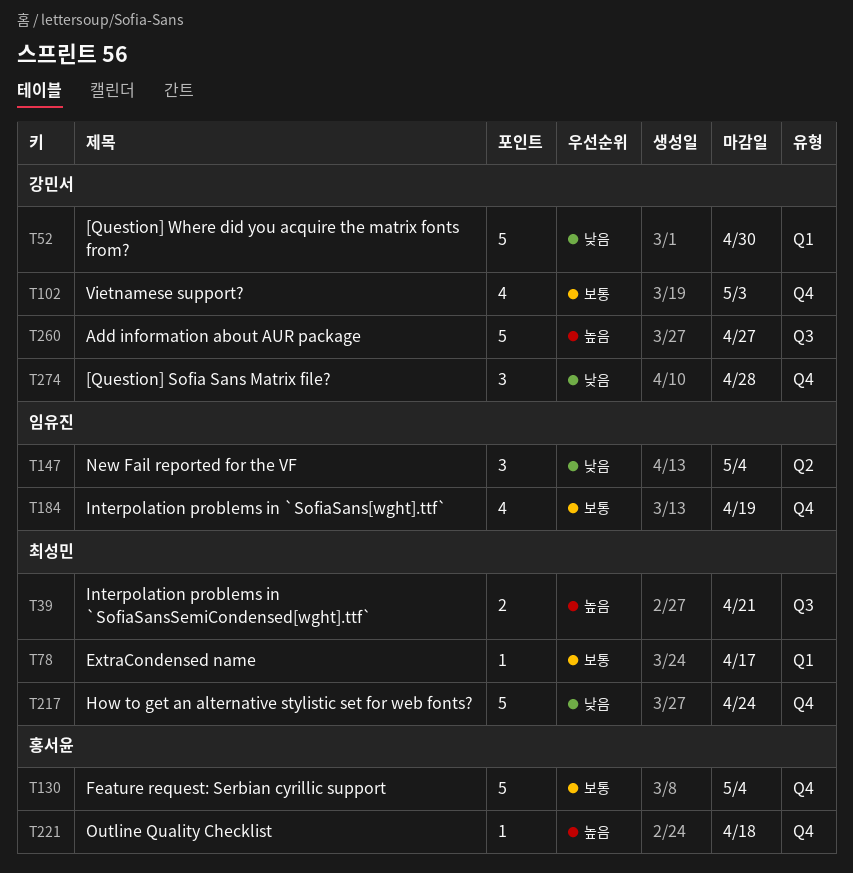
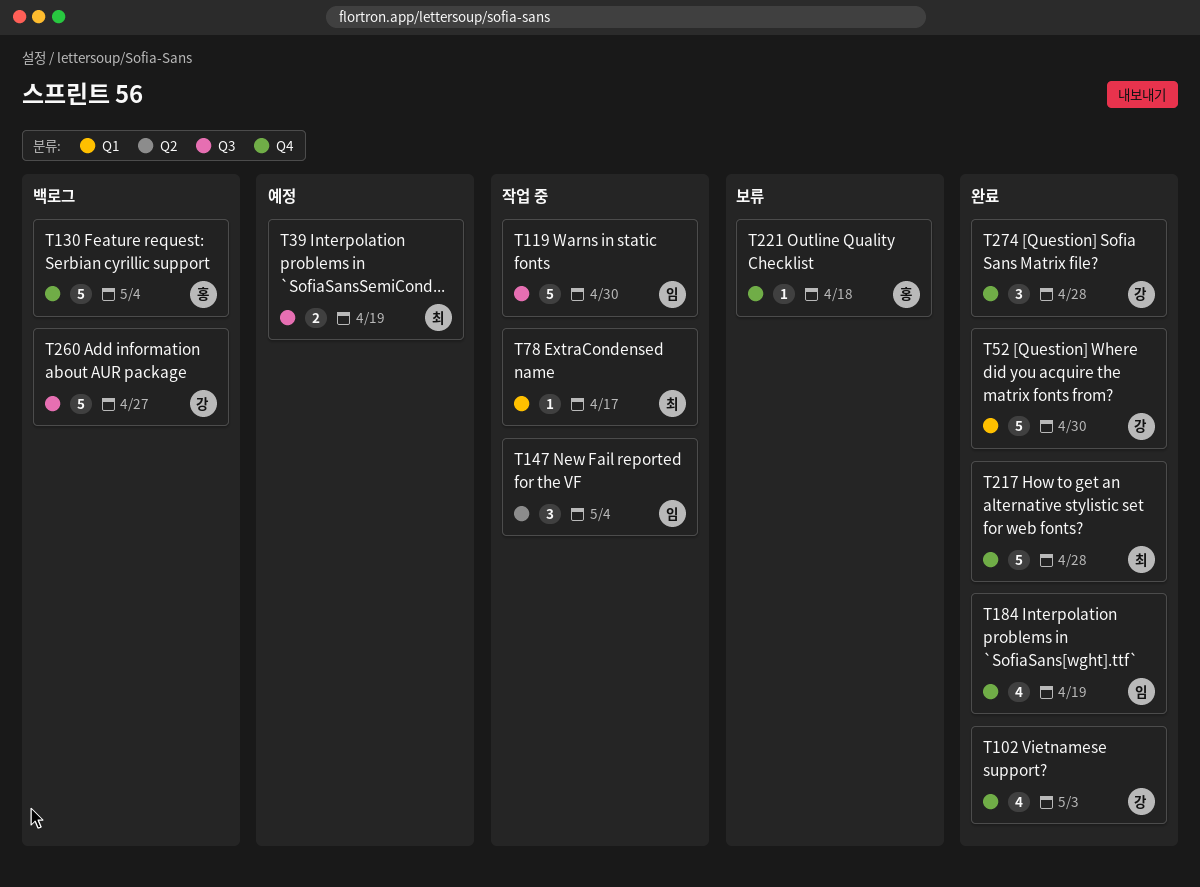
T39, due: Apr 21 -> Apr 19
T119: none -> present
T217, due: Apr 24 -> Apr 28

